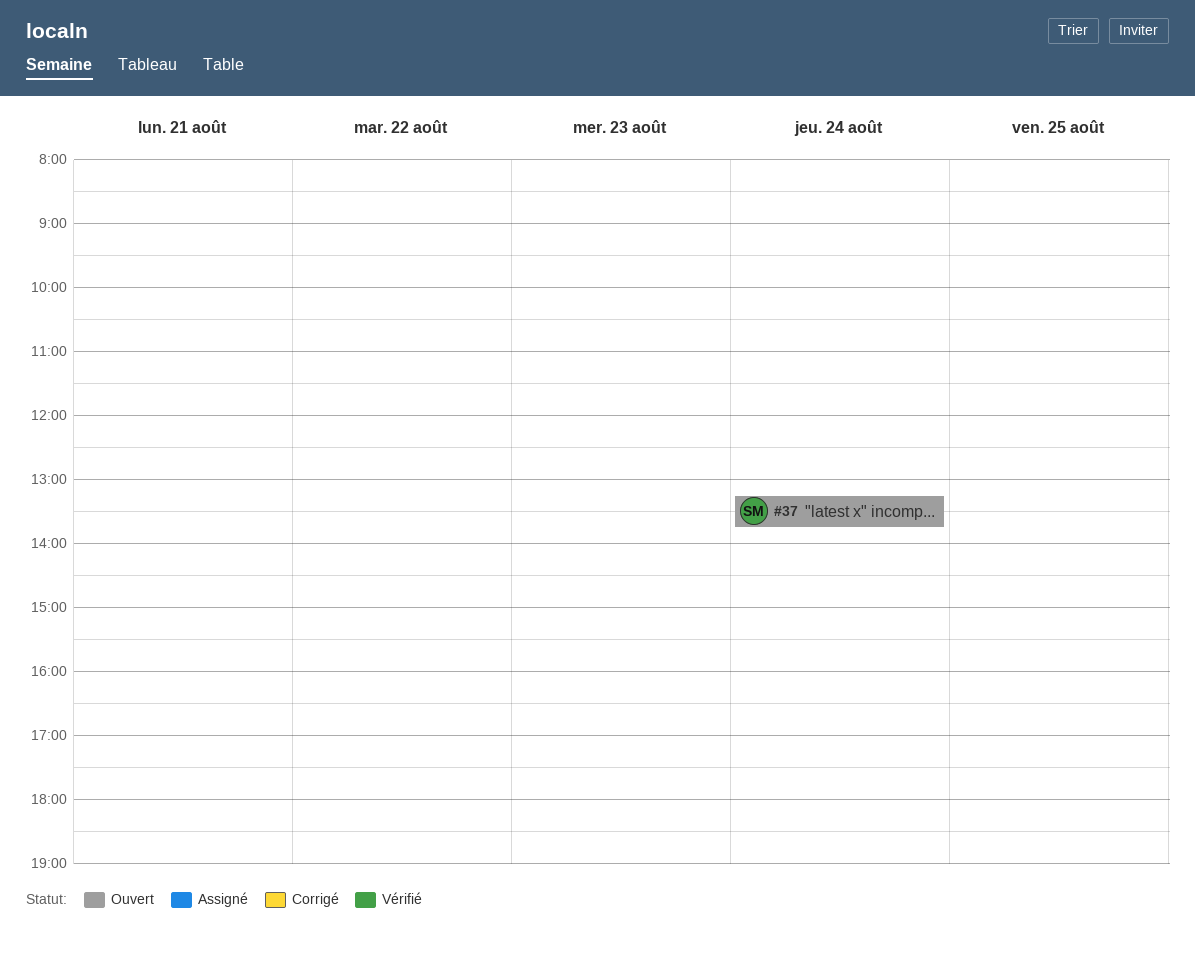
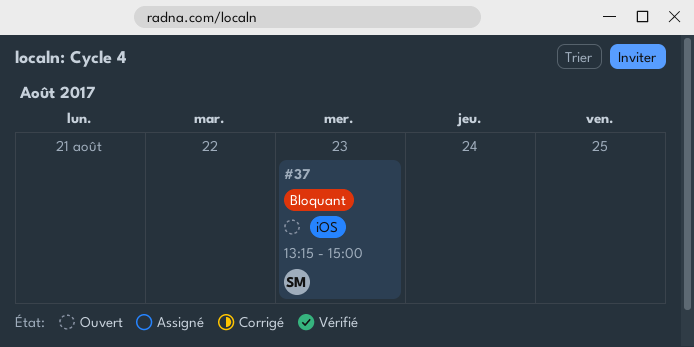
#37, day: Aug 24 -> Aug 23
#37, ends: 13:45 -> 15:00

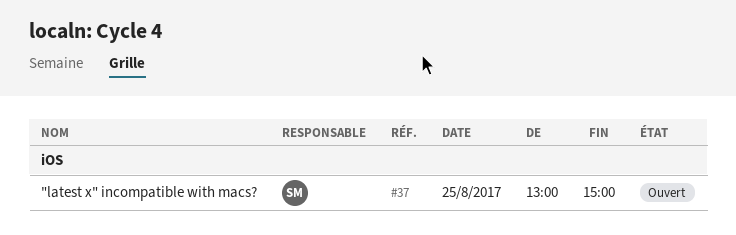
#37, day: Aug 23 -> Aug 25
#37, begins: 13:15 -> 13:00

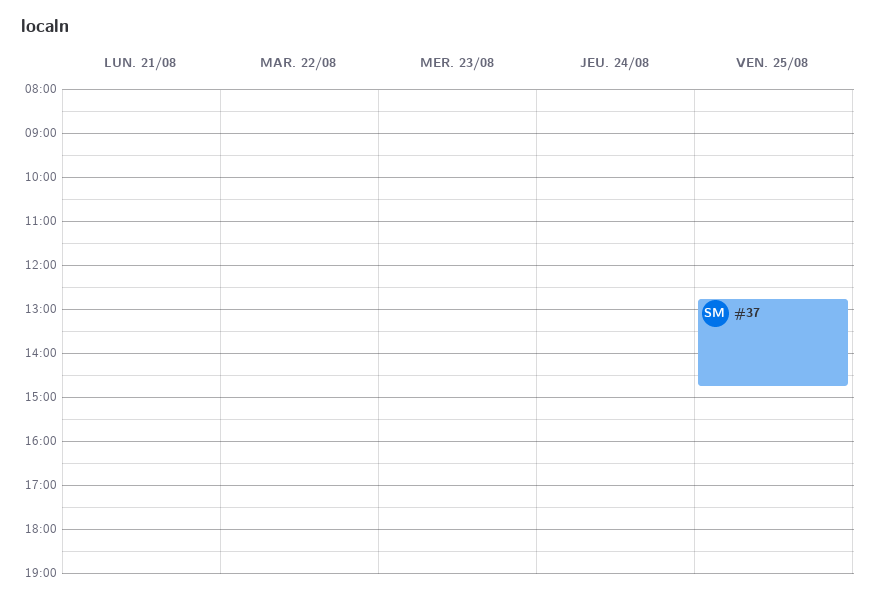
#37, begins: 13:00 -> 12:45
#37, ends: 15:00 -> 14:45

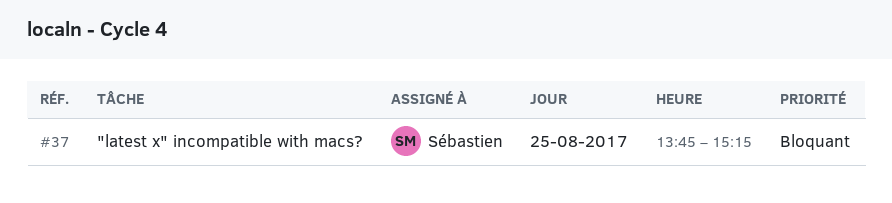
#37, begins: 12:45 -> 13:45
#37, ends: 14:45 -> 15:15

